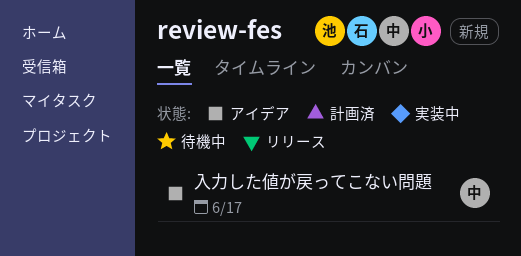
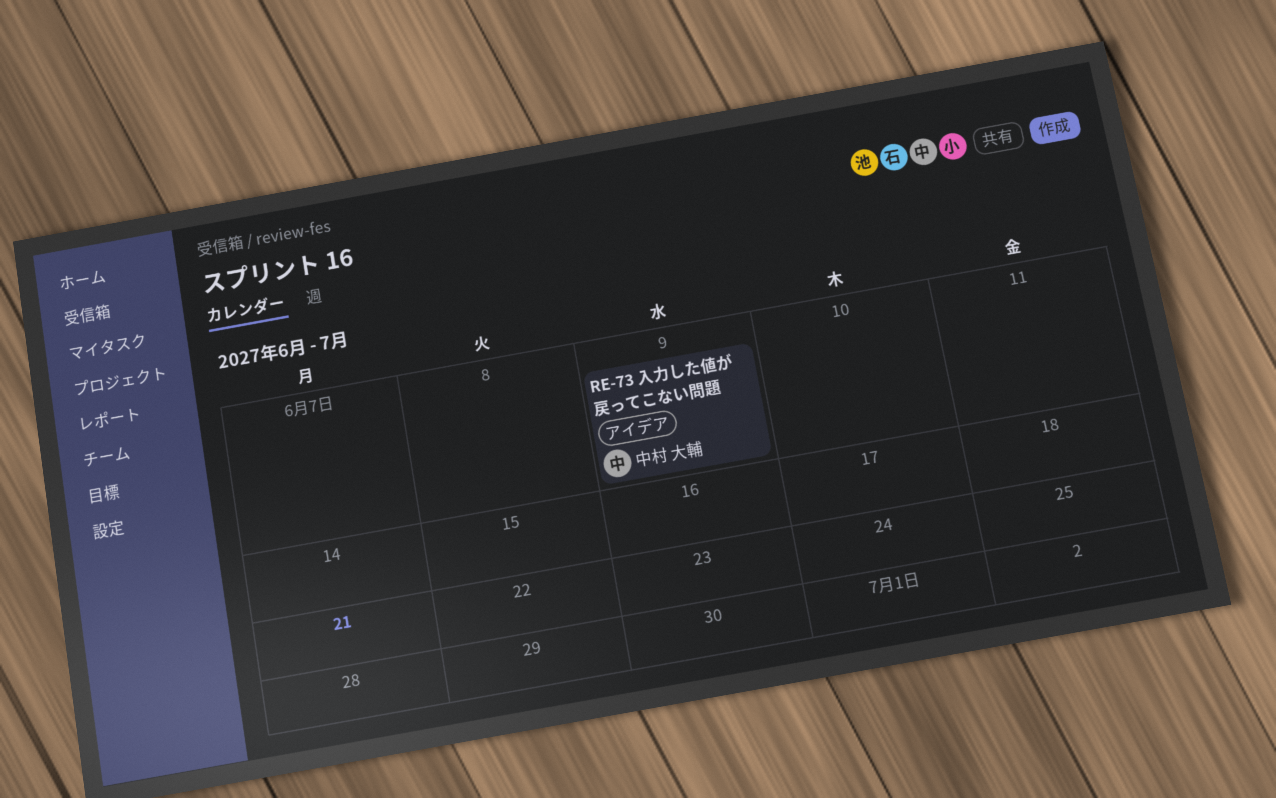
入力した値が戻ってこない問題, due: Jun 17 -> Jun 9

